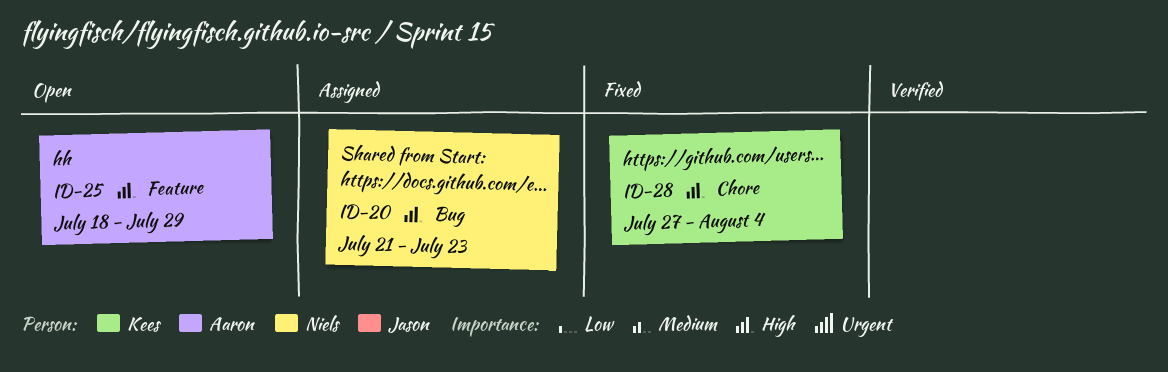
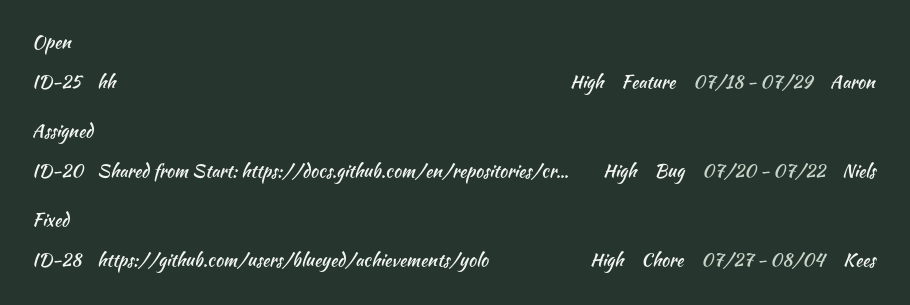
ID-20, start: Jul 21 -> Jul 20
ID-20, due: Jul 23 -> Jul 22

